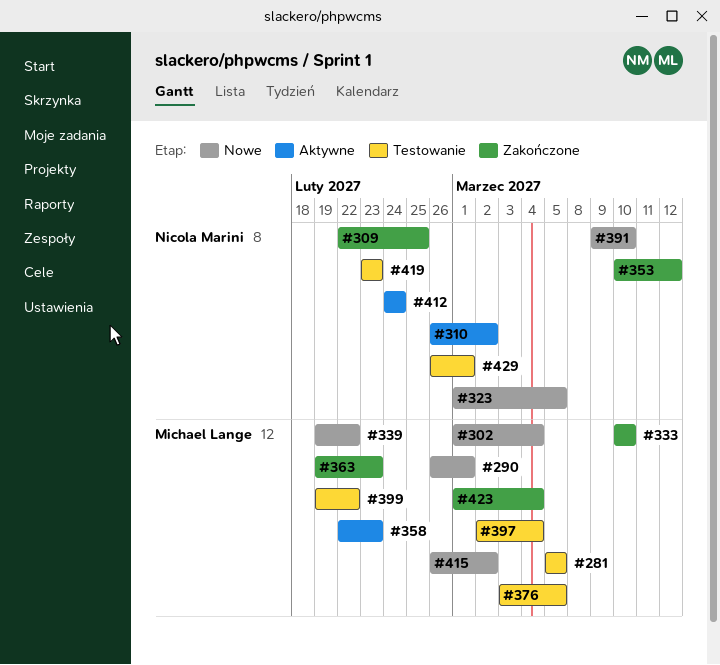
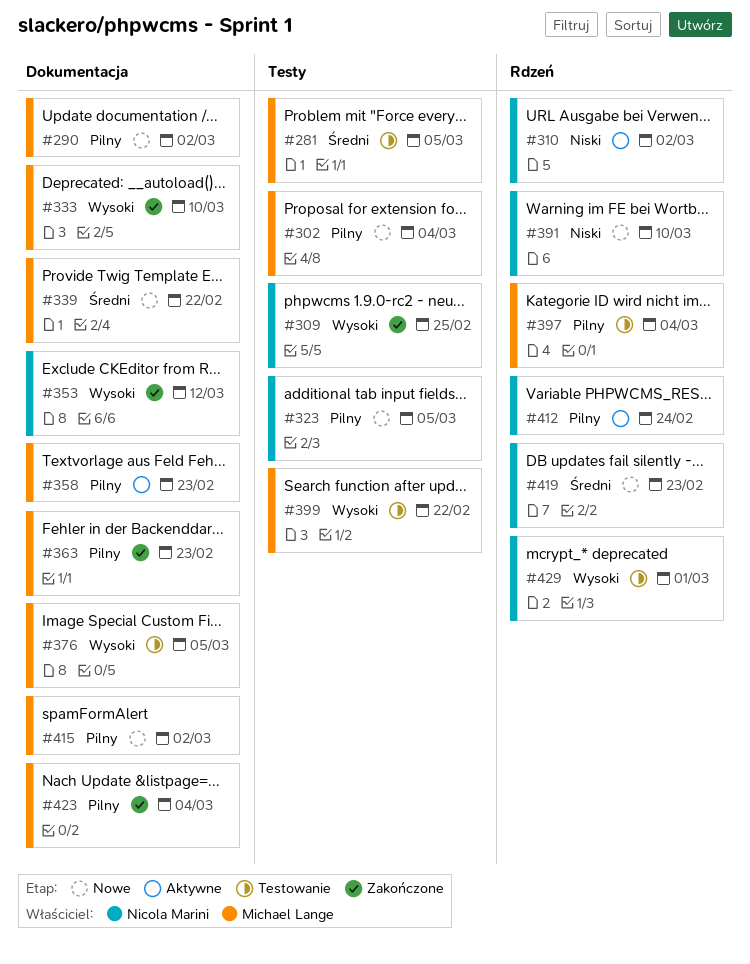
#290, due: Mar 1 -> Mar 2
#419, status: Testowanie -> Nowe

